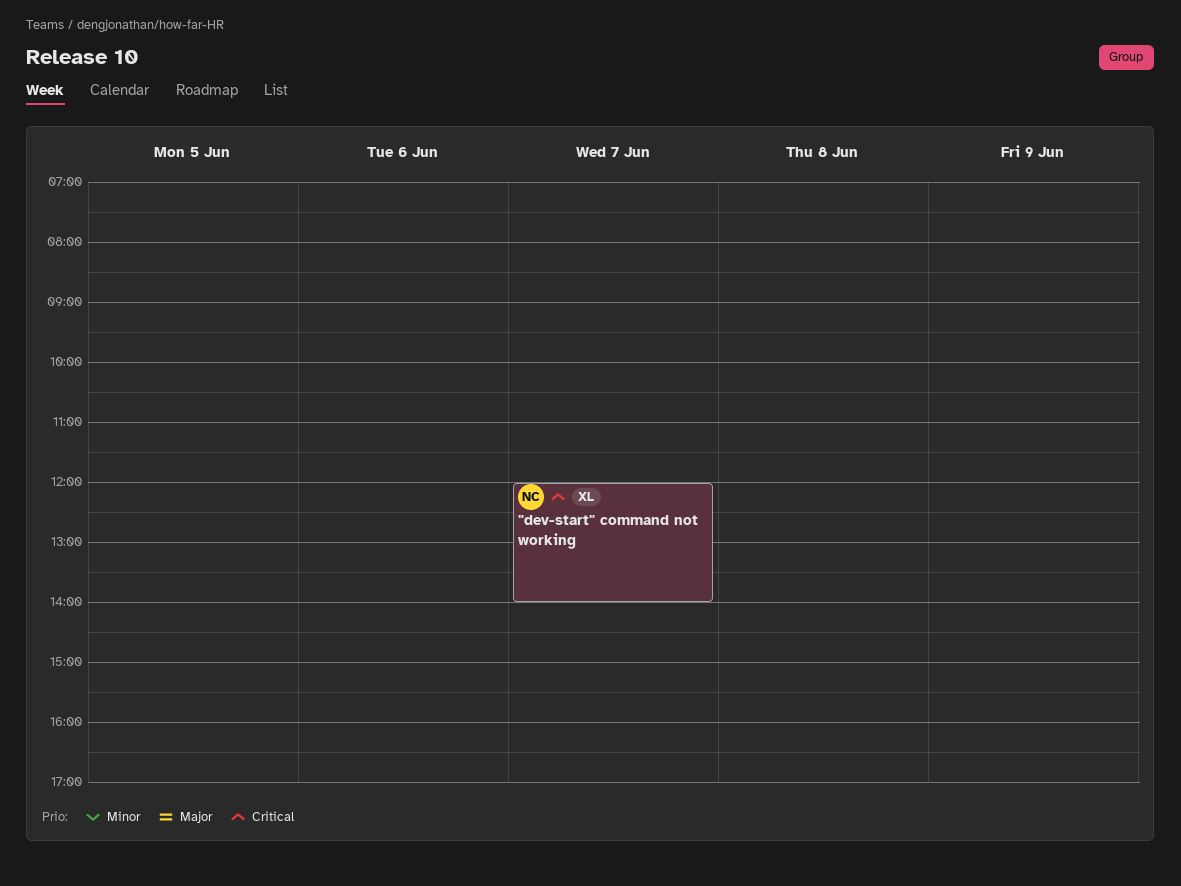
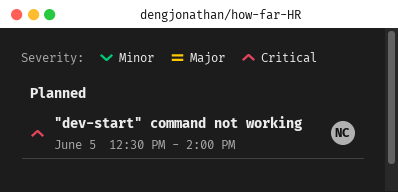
"dev-start" command not working, day: Jun 7 -> Jun 5
"dev-start" command not working, begins: 12:00 -> 12:30

